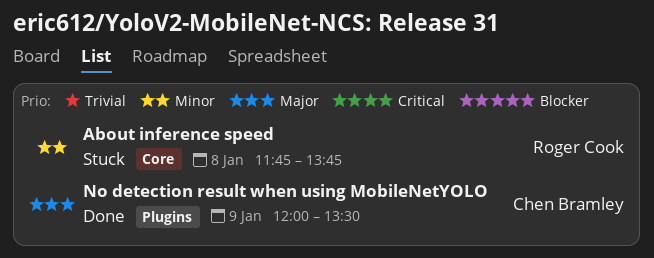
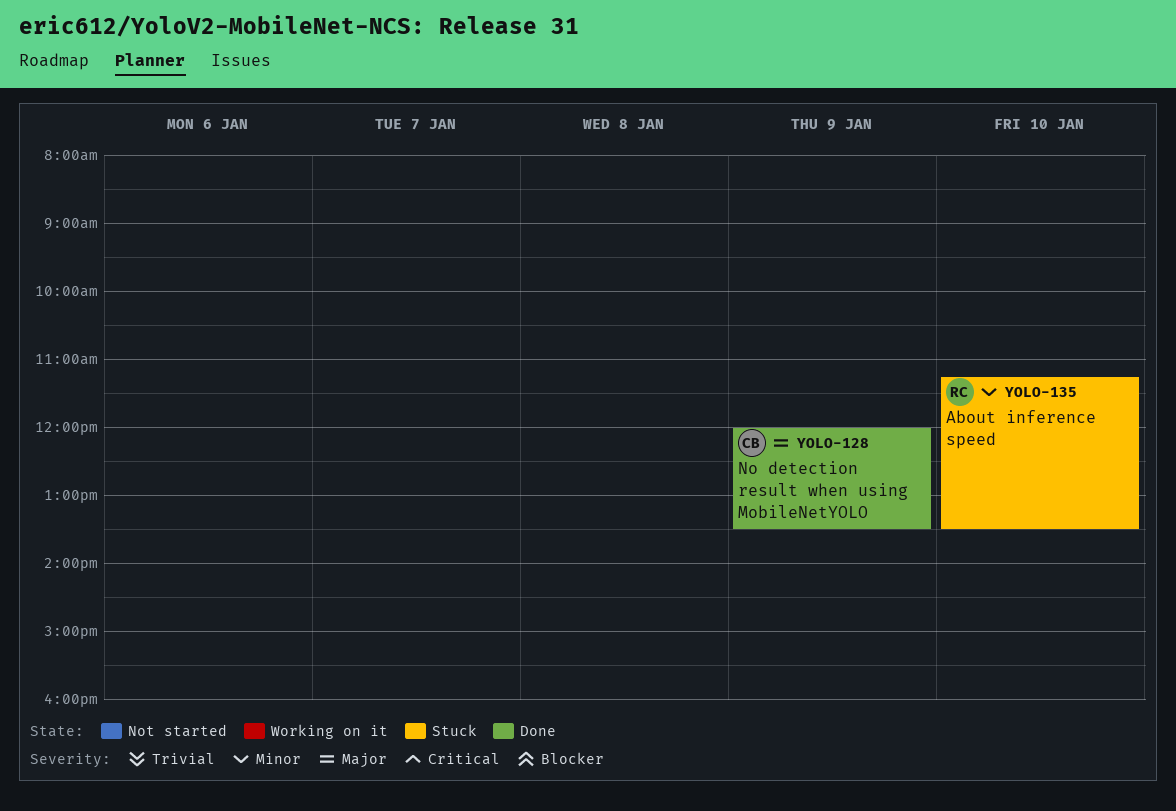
About inference speed, day: Jan 8 -> Jan 10
About inference speed, begins: 11:45 -> 11:15
About inference speed, ends: 13:45 -> 13:30

